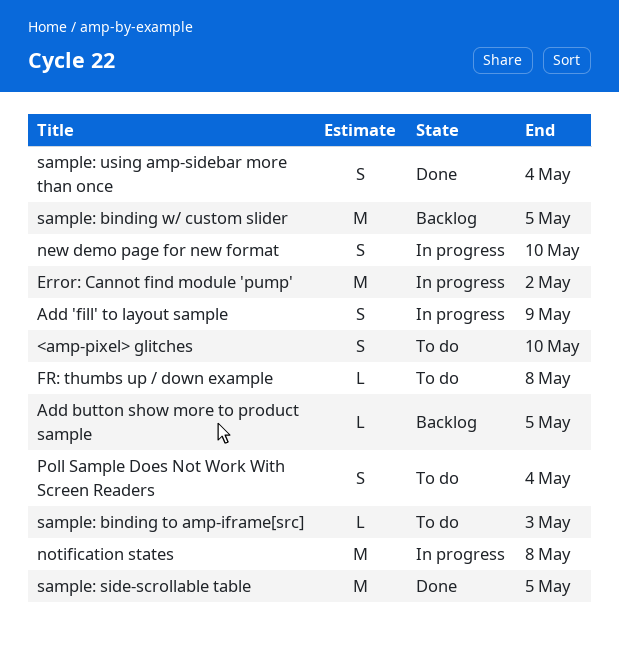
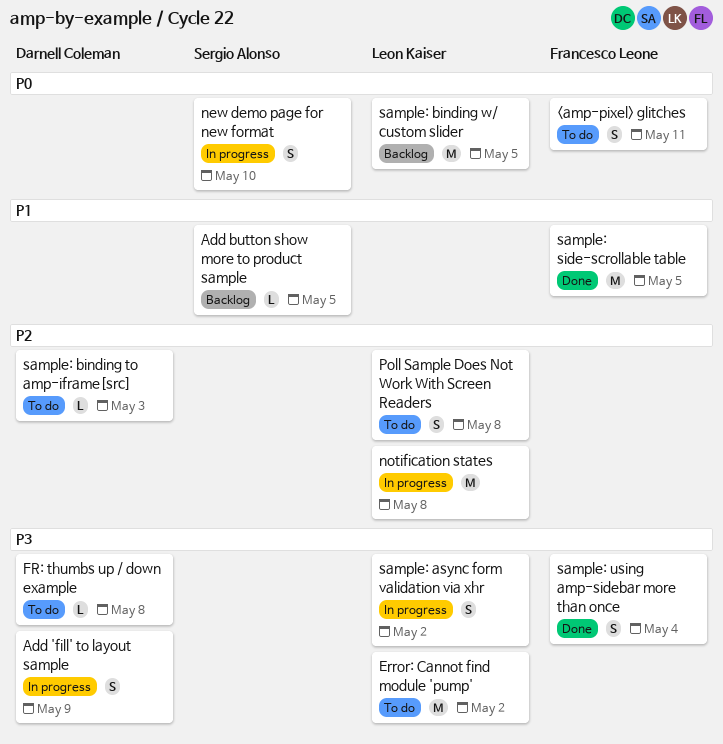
<amp-pixel> glitches, due: May 10 -> May 11
Error: Cannot find module 'pump', status: In progress -> To do
Poll Sample Does Not Work With Screen Readers, due: May 4 -> May 8
sample: async form validation via xhr: none -> present

